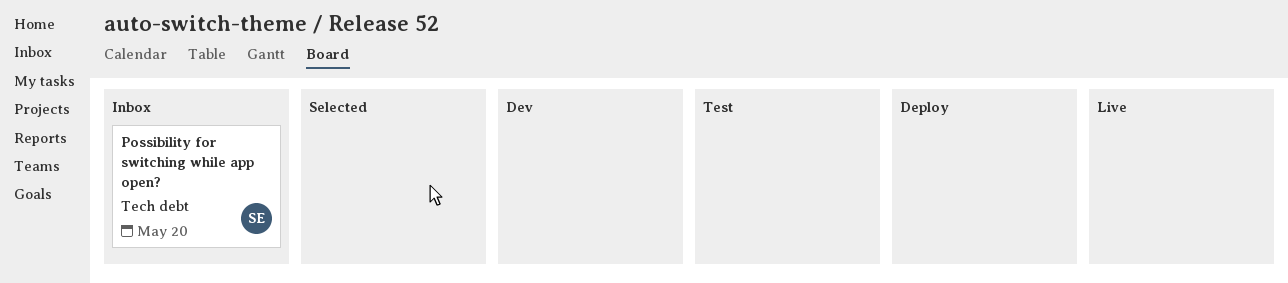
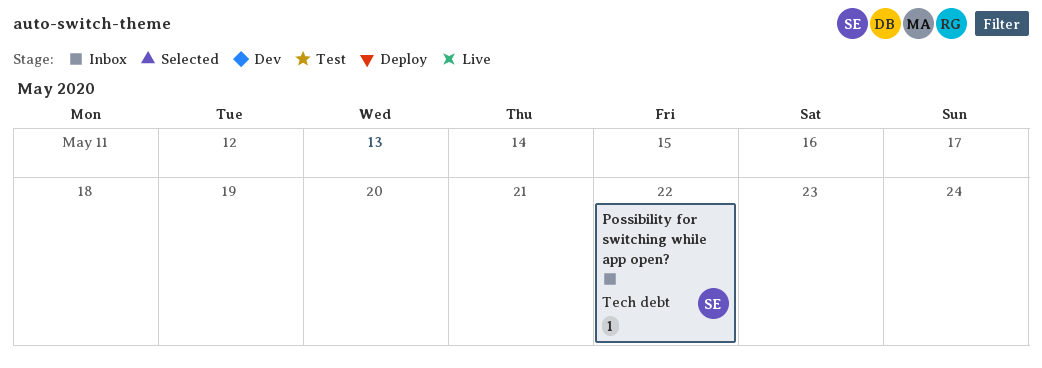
Possibility for switching while app open?, due: May 20 -> May 22

